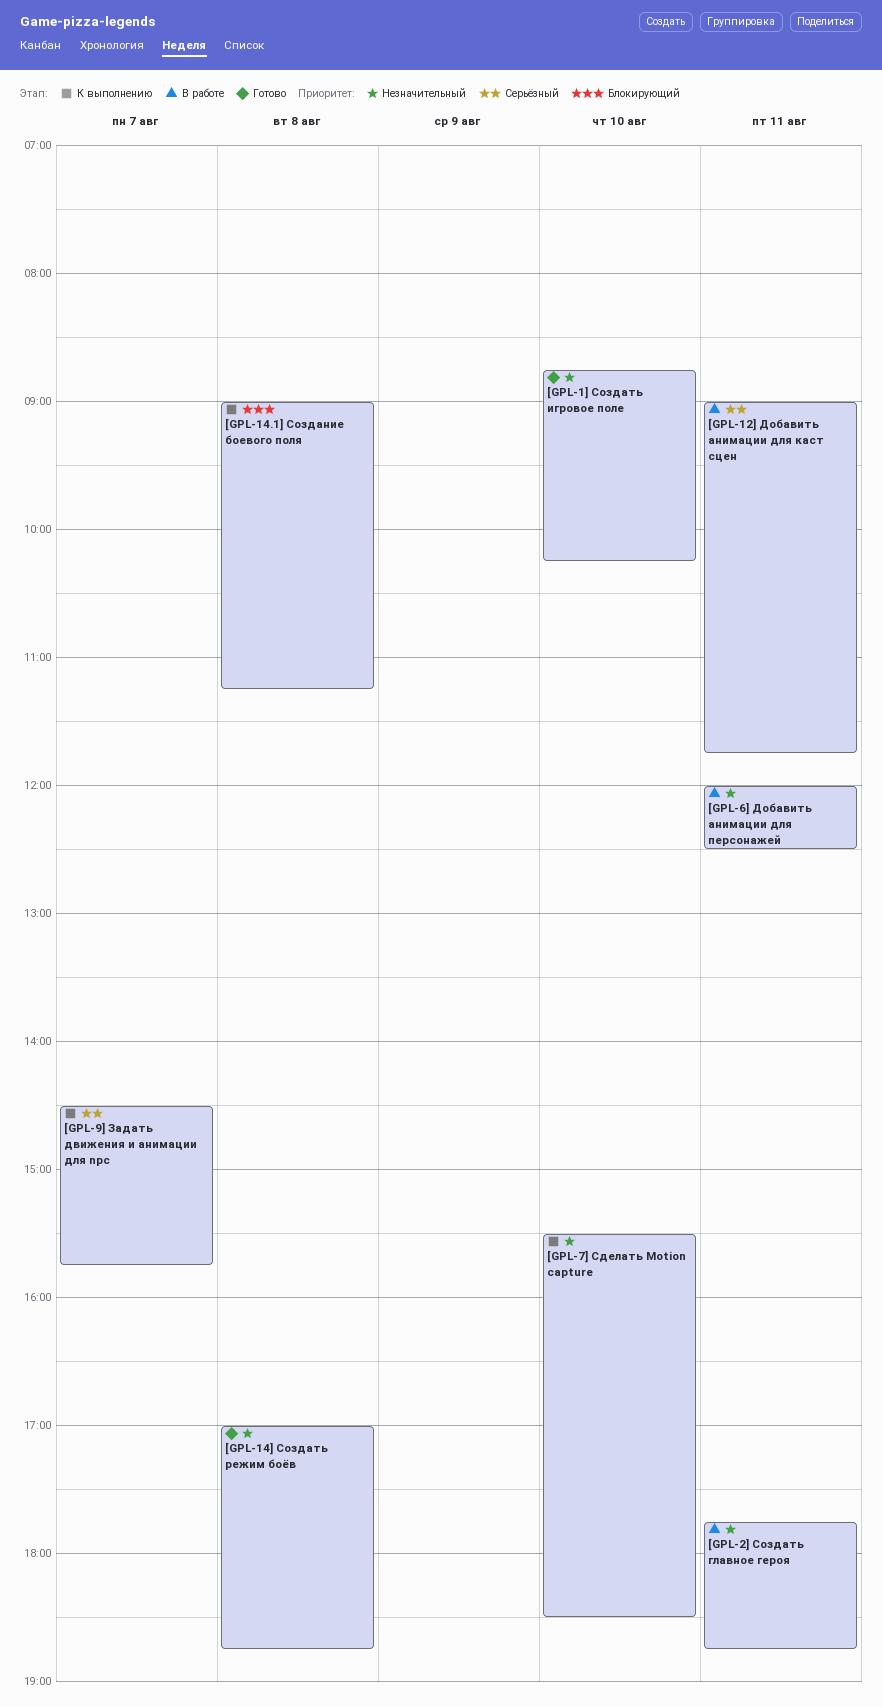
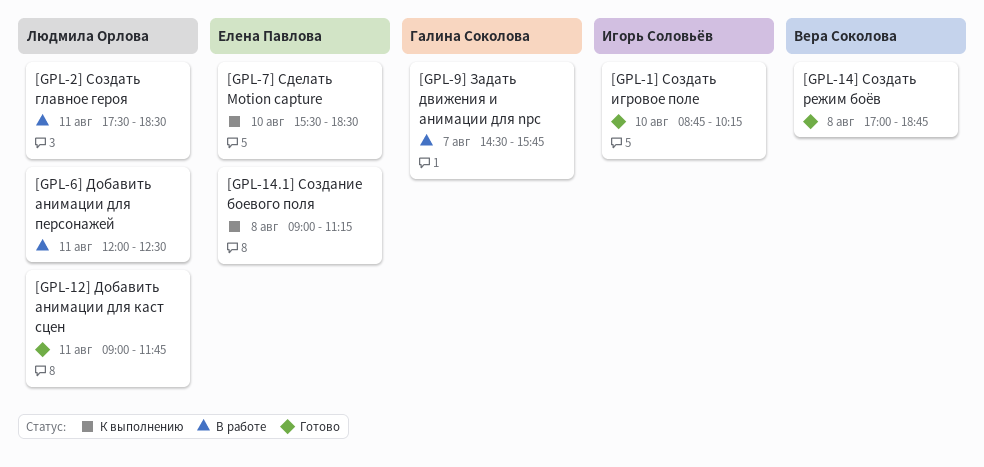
[GPL-12] Добавить анимации для каст сцен, status: В работе -> Готово
[GPL-2] Создать главное героя, begins: 17:45 -> 17:30
[GPL-2] Создать главное героя, ends: 18:45 -> 18:30
[GPL-9] Задать движения и анимации для npc, status: К выполнению -> В работе

